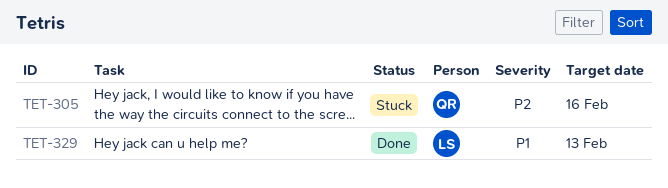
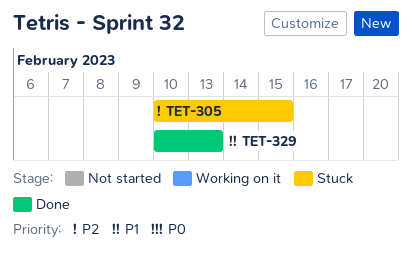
TET-305, due: Feb 16 -> Feb 15

